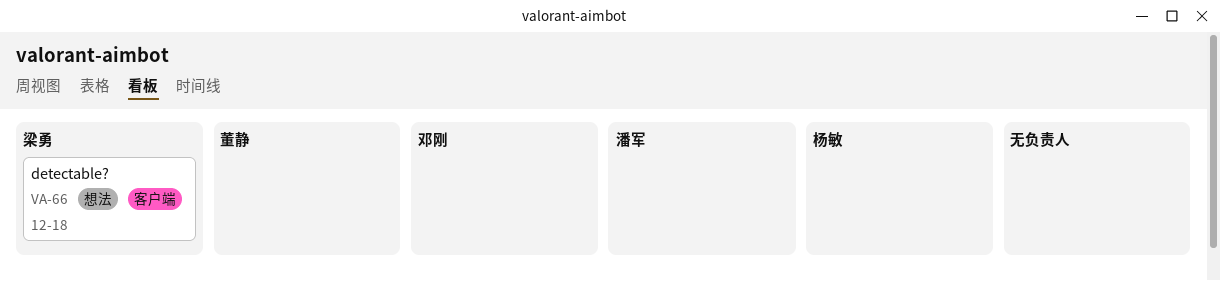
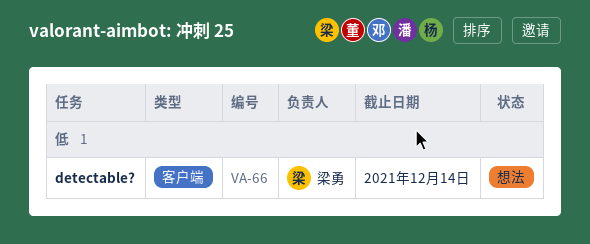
VA-66, due: Dec 18 -> Dec 14

